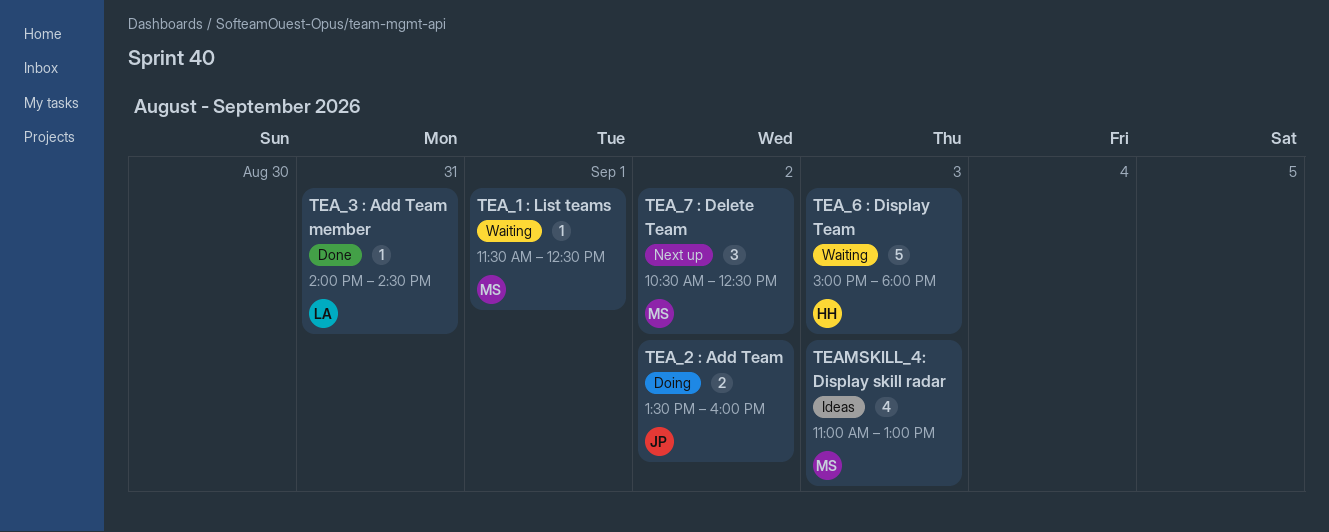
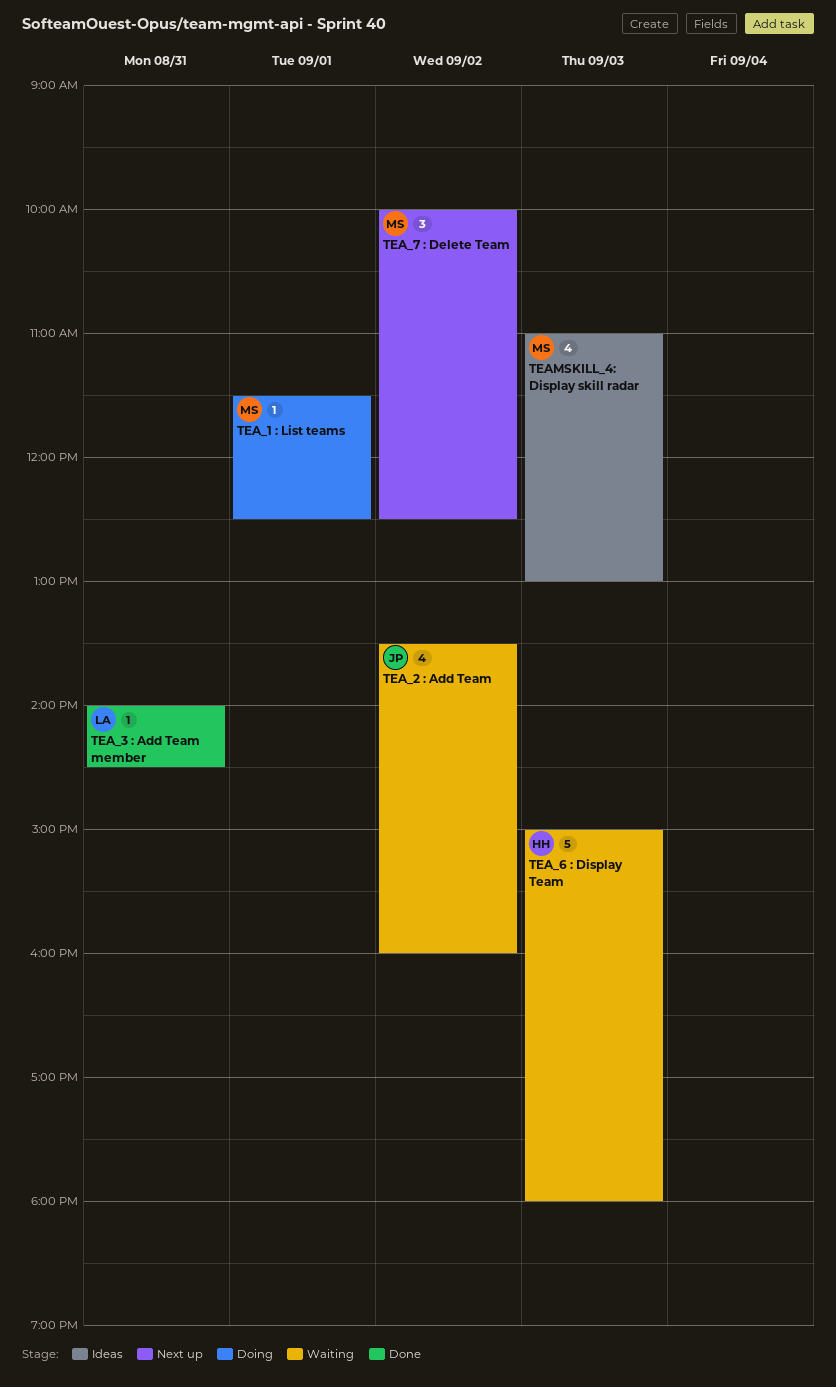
TEA_1 : List teams, status: Waiting -> Doing
TEA_2 : Add Team, status: Doing -> Waiting
TEA_2 : Add Team, estimate: 2 -> 4
TEA_7 : Delete Team, begins: 10:30 -> 10:00

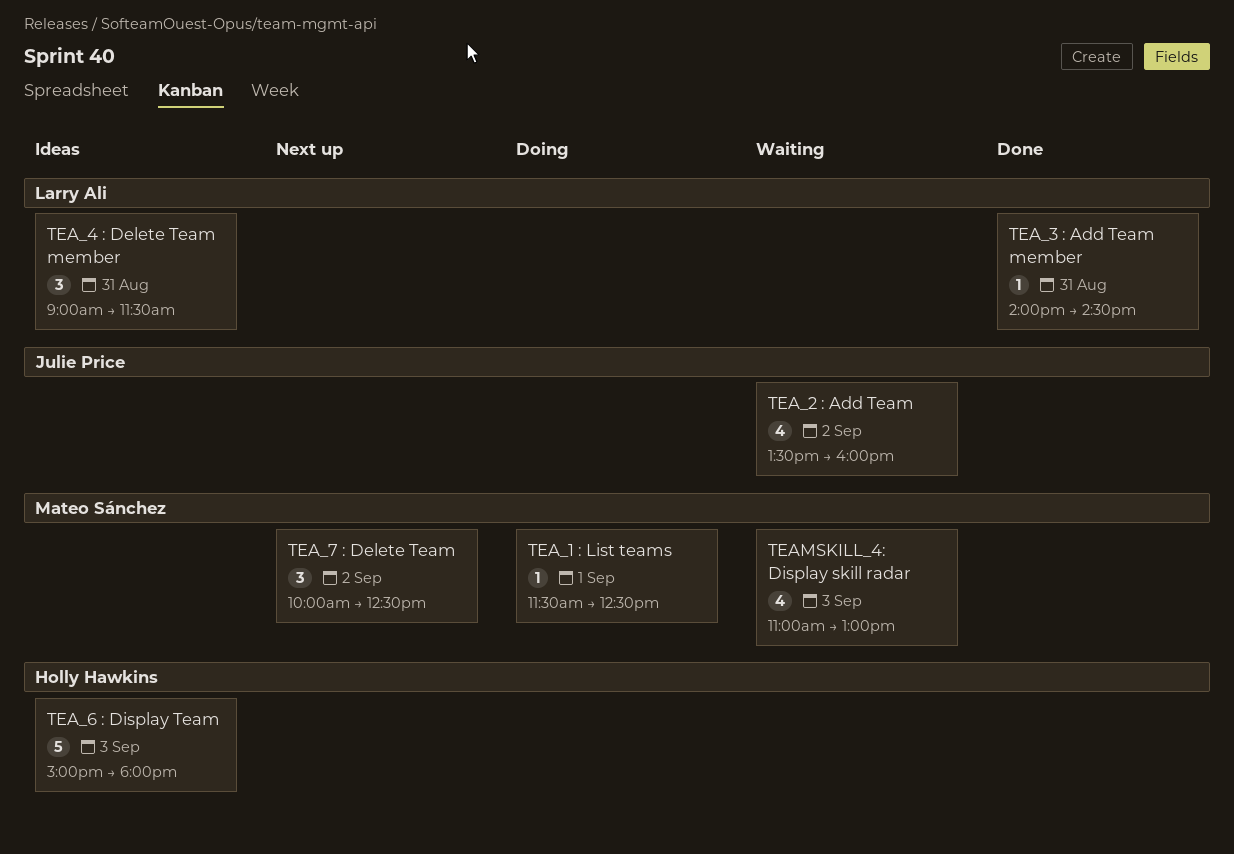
TEA_4 : Delete Team member: none -> present
TEA_6 : Display Team, status: Waiting -> Ideas
TEAMSKILL_4: Display skill radar, status: Ideas -> Waiting

